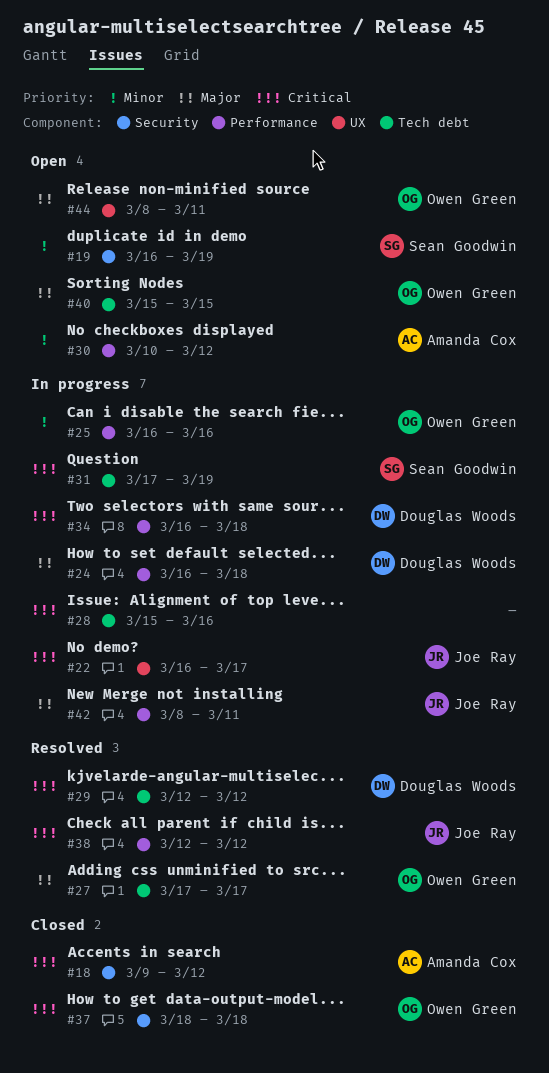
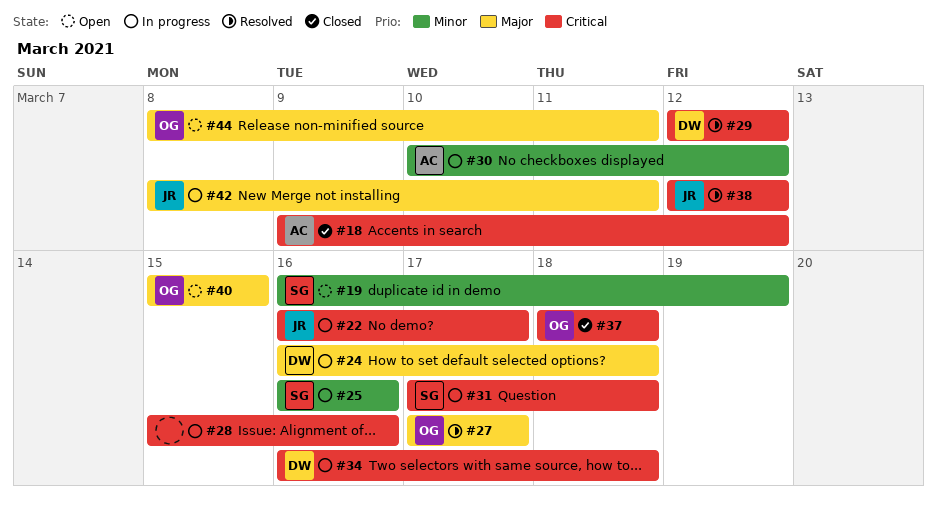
#25, owner: Owen Green -> Sean Goodwin
#30, status: Open -> In progress
#31, due: Mar 19 -> Mar 18

